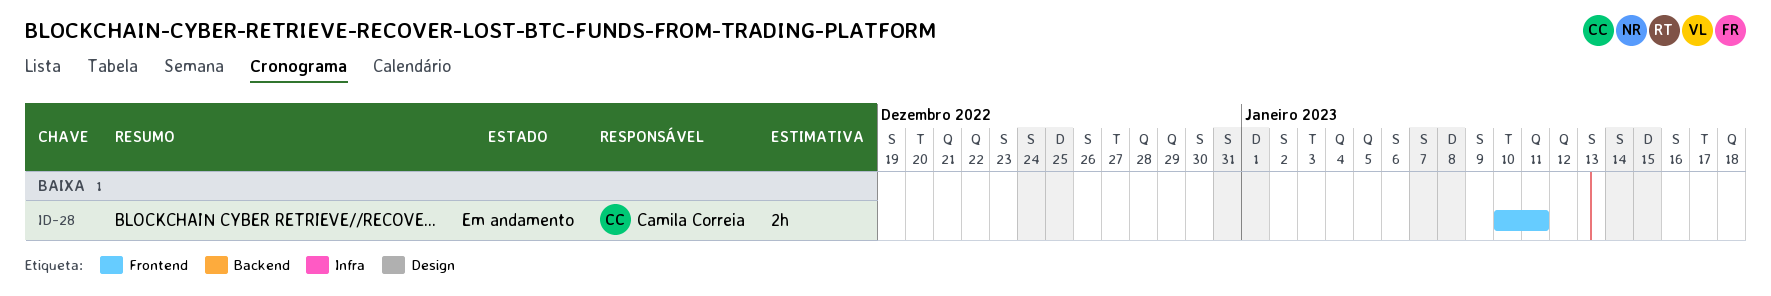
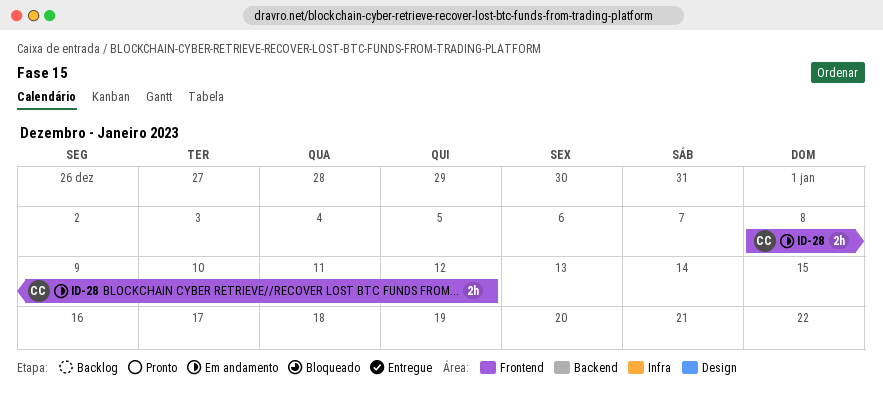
ID-28, start: Jan 10 -> Jan 8
ID-28, due: Jan 11 -> Jan 12

